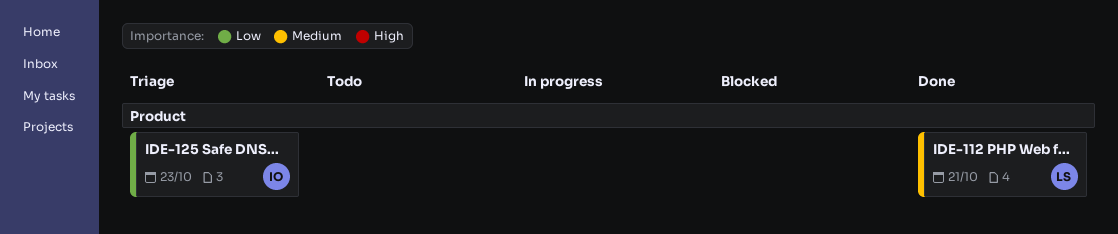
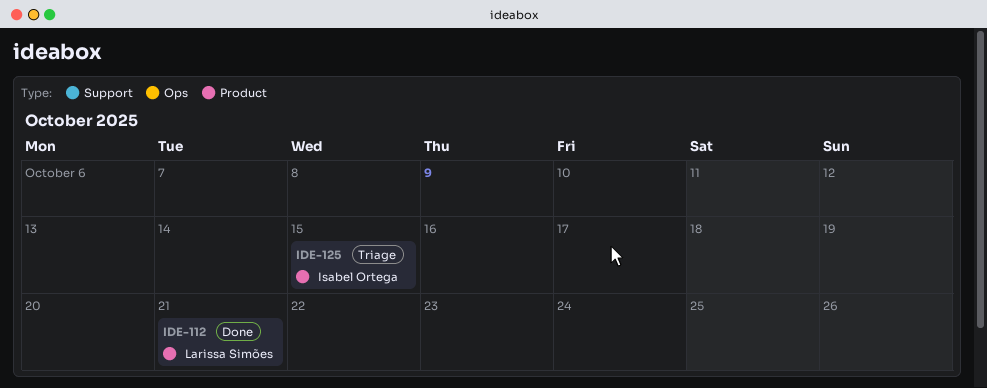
IDE-125, due: Oct 23 -> Oct 15

